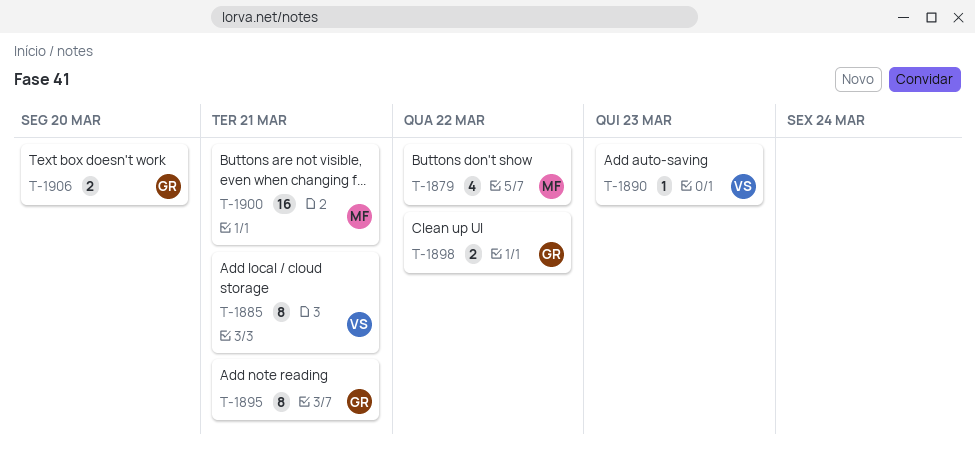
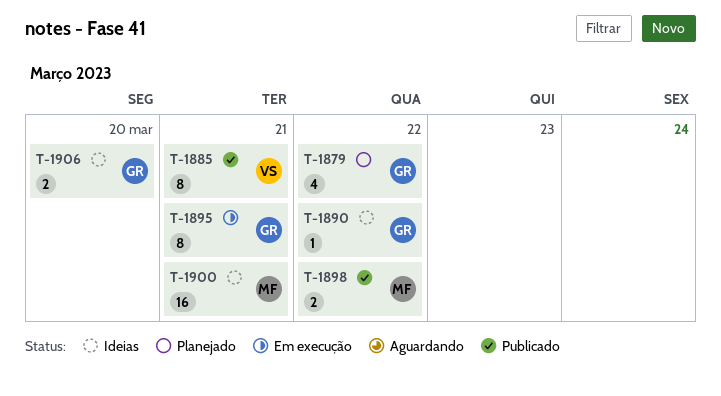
T-1879, owner: MF -> GR
T-1890, owner: VS -> GR
T-1890, due: Mar 23 -> Mar 22
T-1898, owner: GR -> MF

